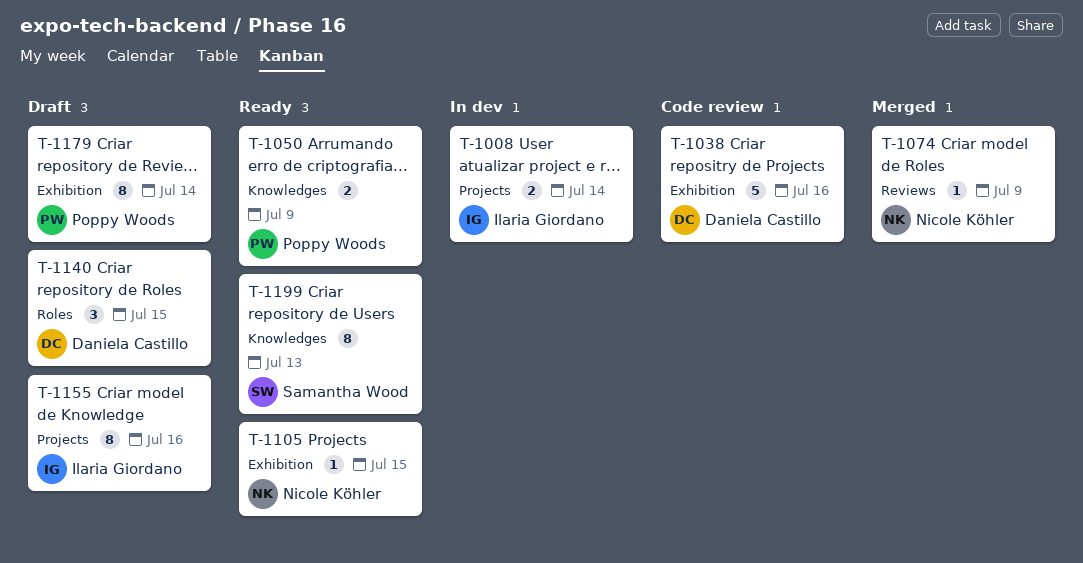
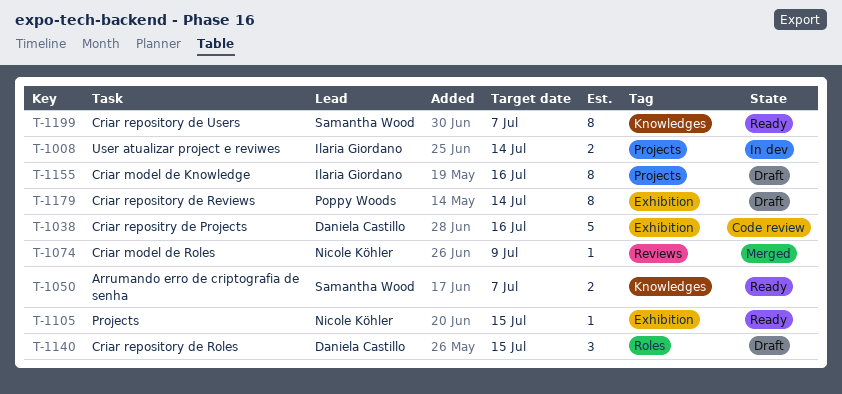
T-1050, owner: Poppy Woods -> Samantha Wood
T-1050, due: Jul 9 -> Jul 7
T-1199, due: Jul 13 -> Jul 7

